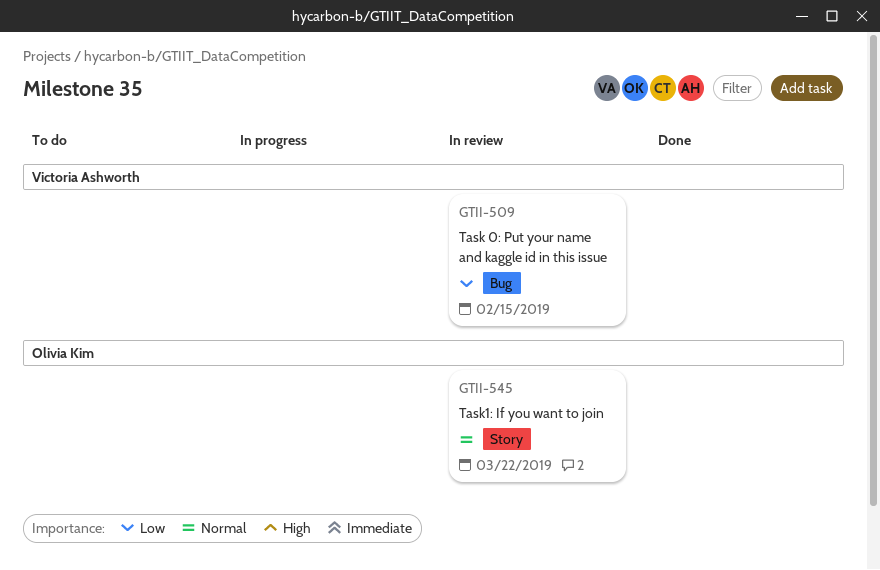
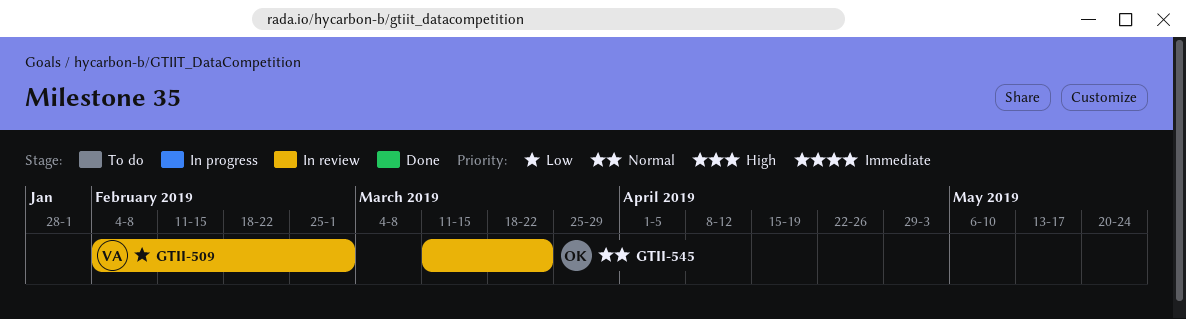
GTII-509, due: Feb 15 -> Mar 1

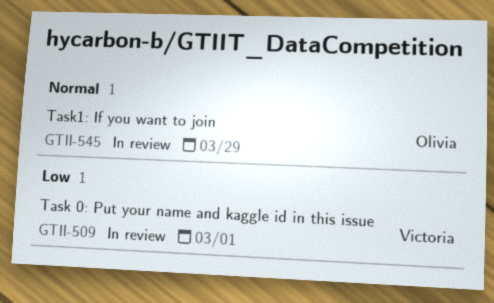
GTII-545, due: Mar 22 -> Mar 29

